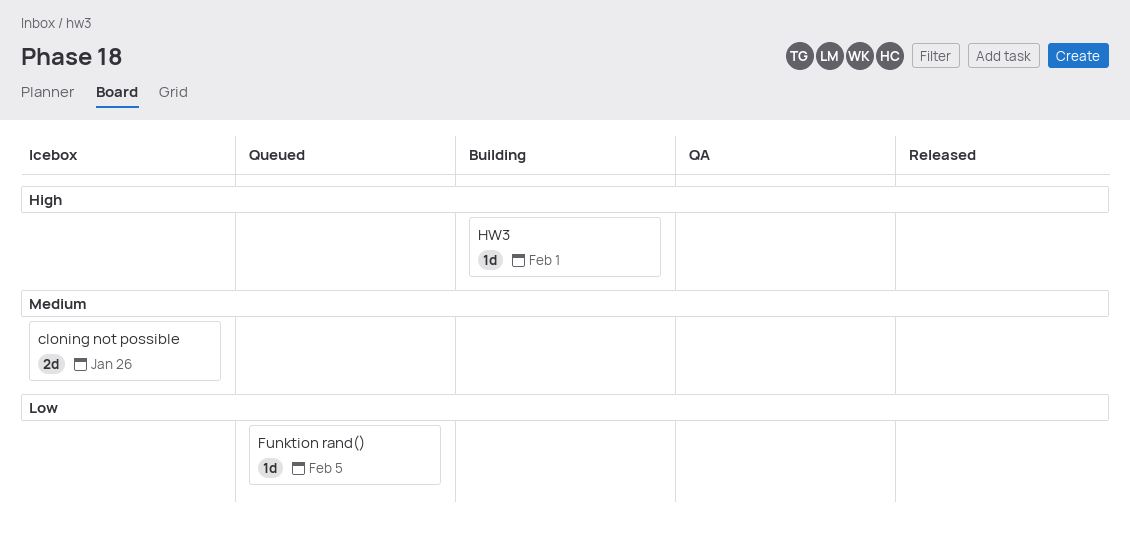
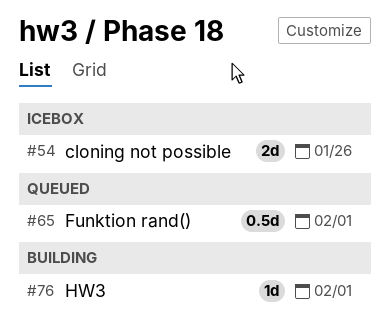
Funktion rand(), estimate: 1d -> 0.5d
Funktion rand(), due: Feb 5 -> Feb 1

